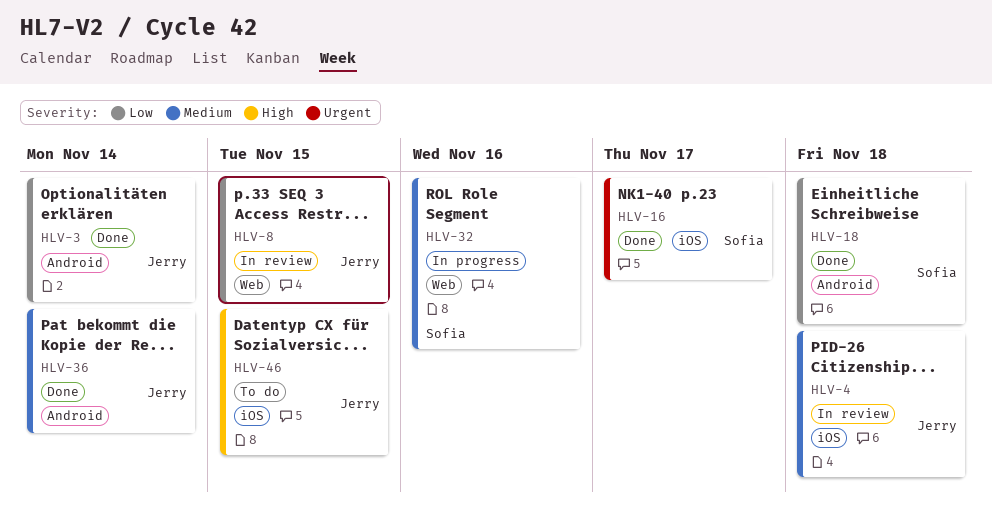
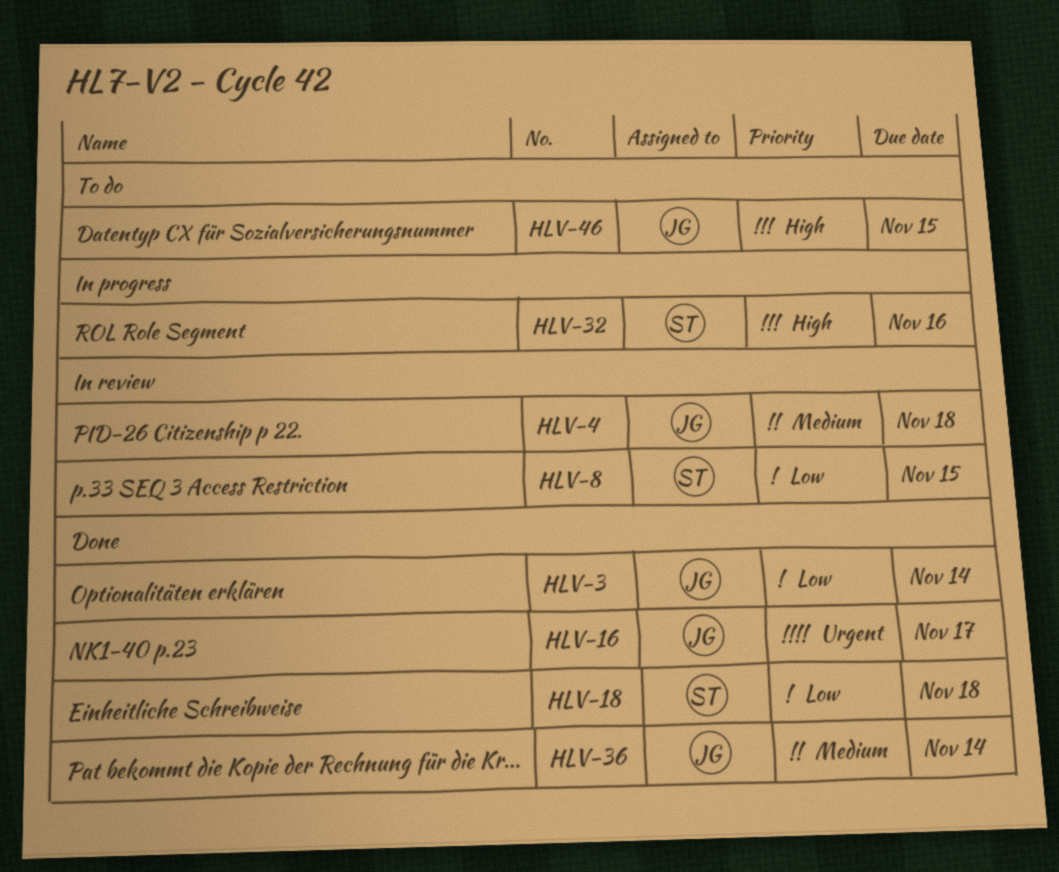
HLV-8, owner: Jerry -> Sofia
HLV-16, owner: Sofia -> Jerry
HLV-32, priority: Medium -> High

